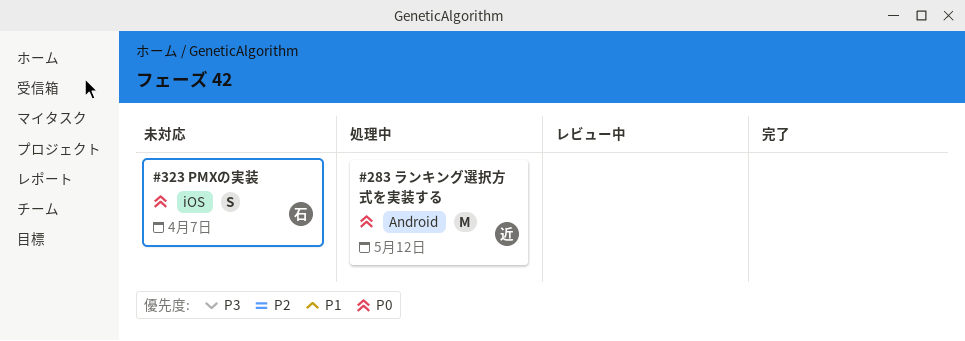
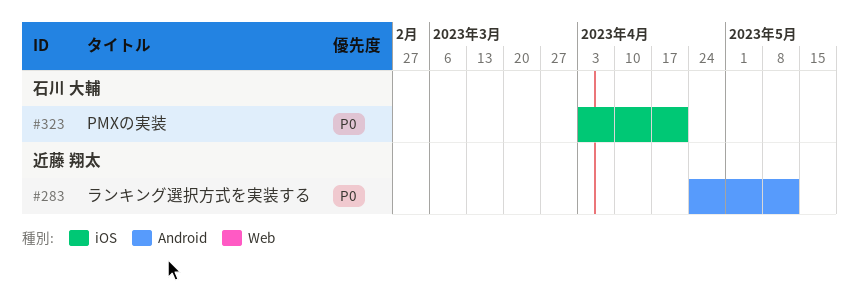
#323, due: Apr 7 -> Apr 21

